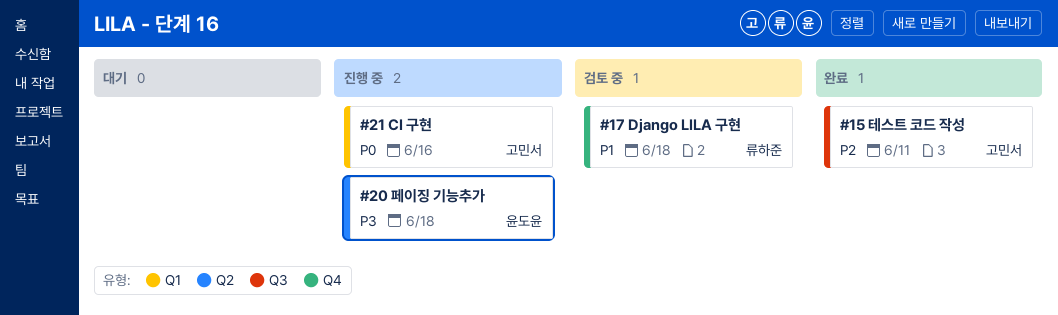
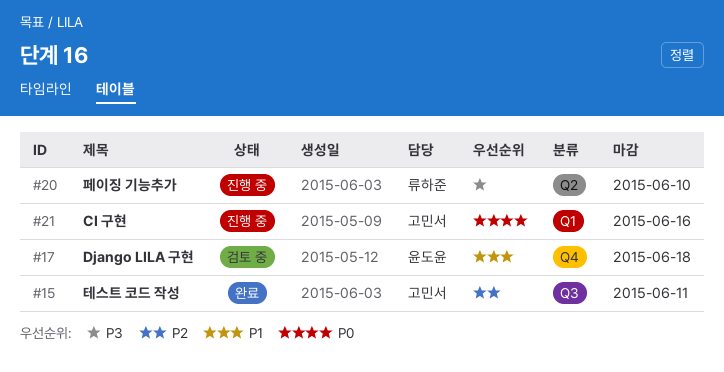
#17, owner: 류하준 -> 윤도윤
#20, owner: 윤도윤 -> 류하준
#20, due: Jun 18 -> Jun 10

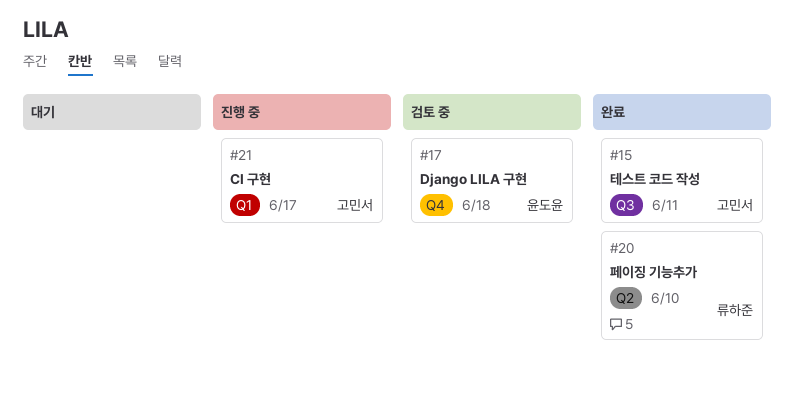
#20, status: 진행 중 -> 완료
#21, due: Jun 16 -> Jun 17

